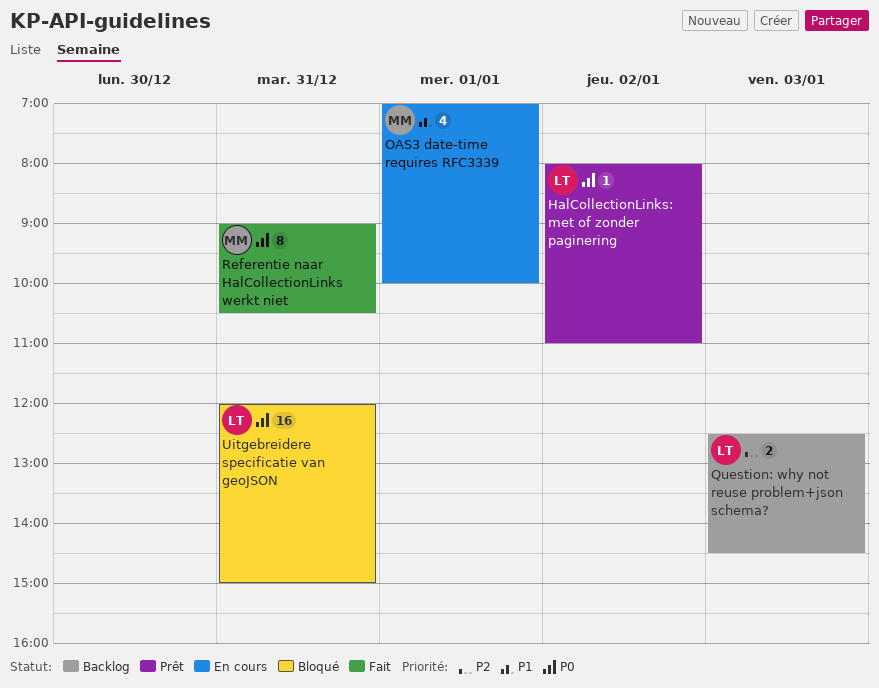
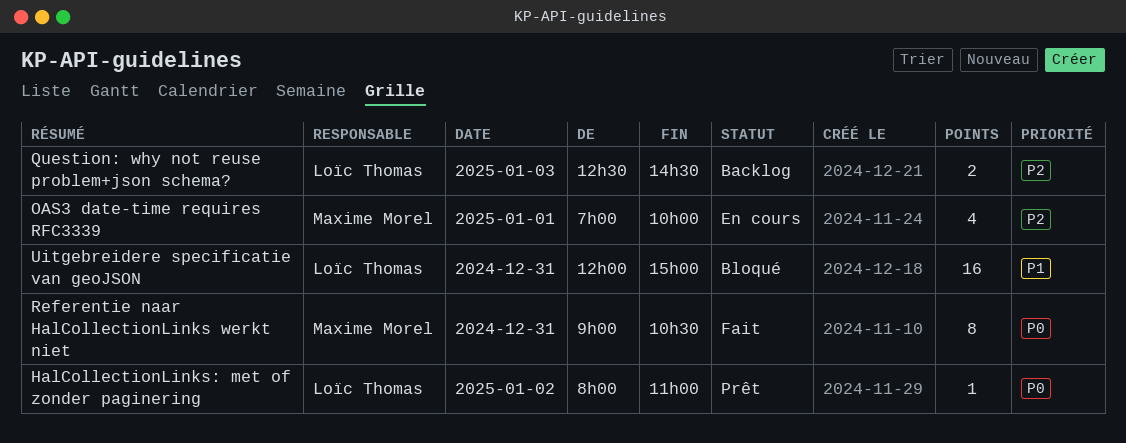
OAS3 date-time requires RFC3339, priority: P1 -> P2
Uitgebreidere specificatie van geoJSON, priority: P0 -> P1

